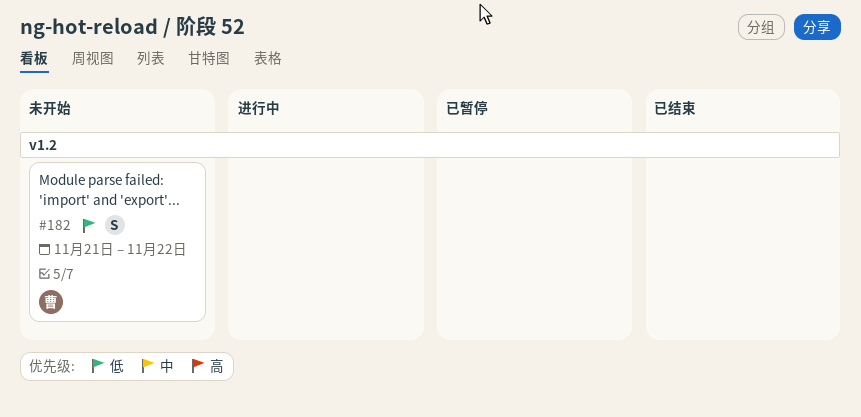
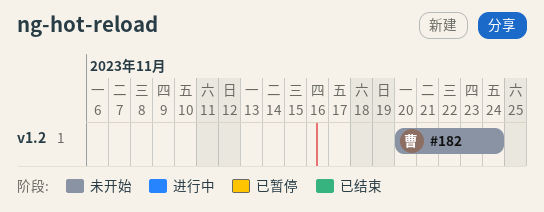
#182, start: Nov 21 -> Nov 20
#182, due: Nov 22 -> Nov 24

